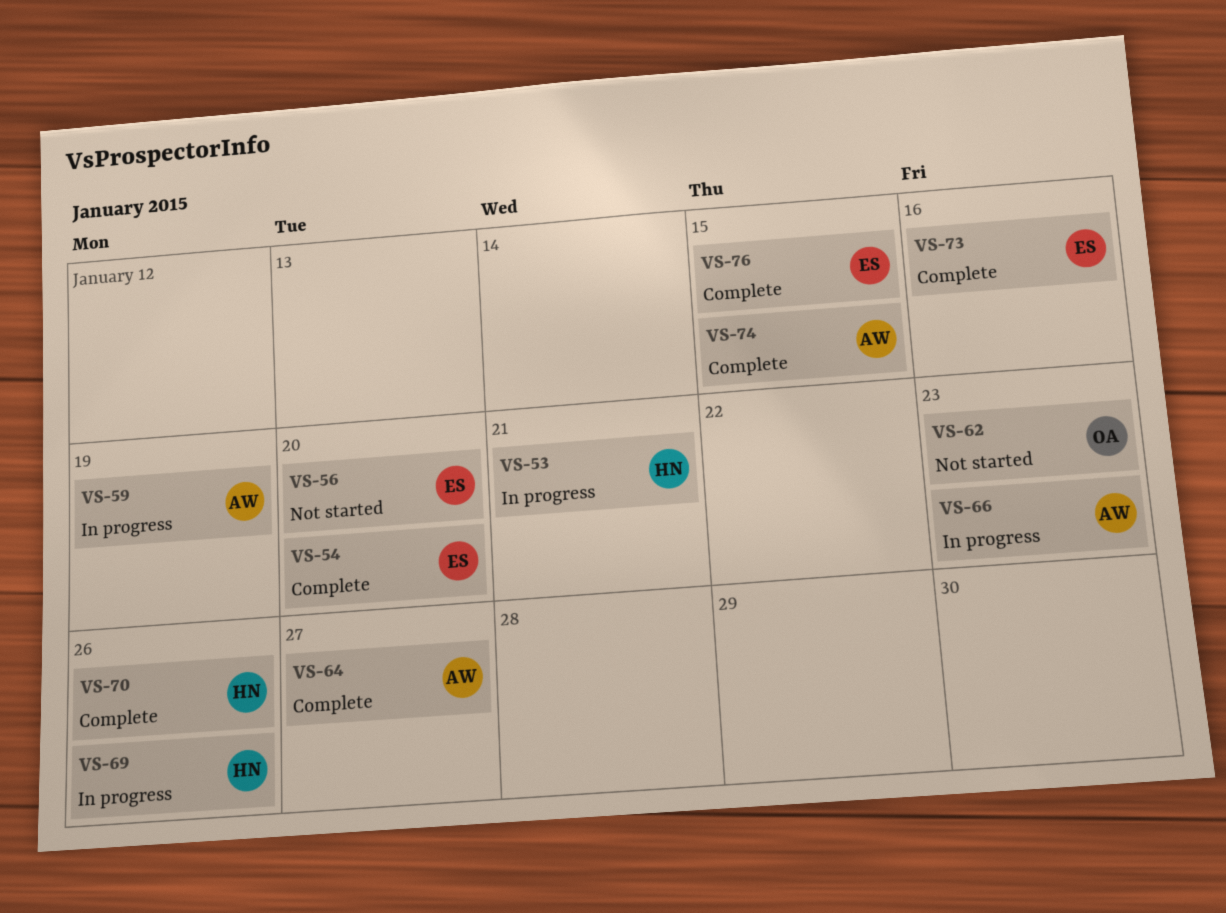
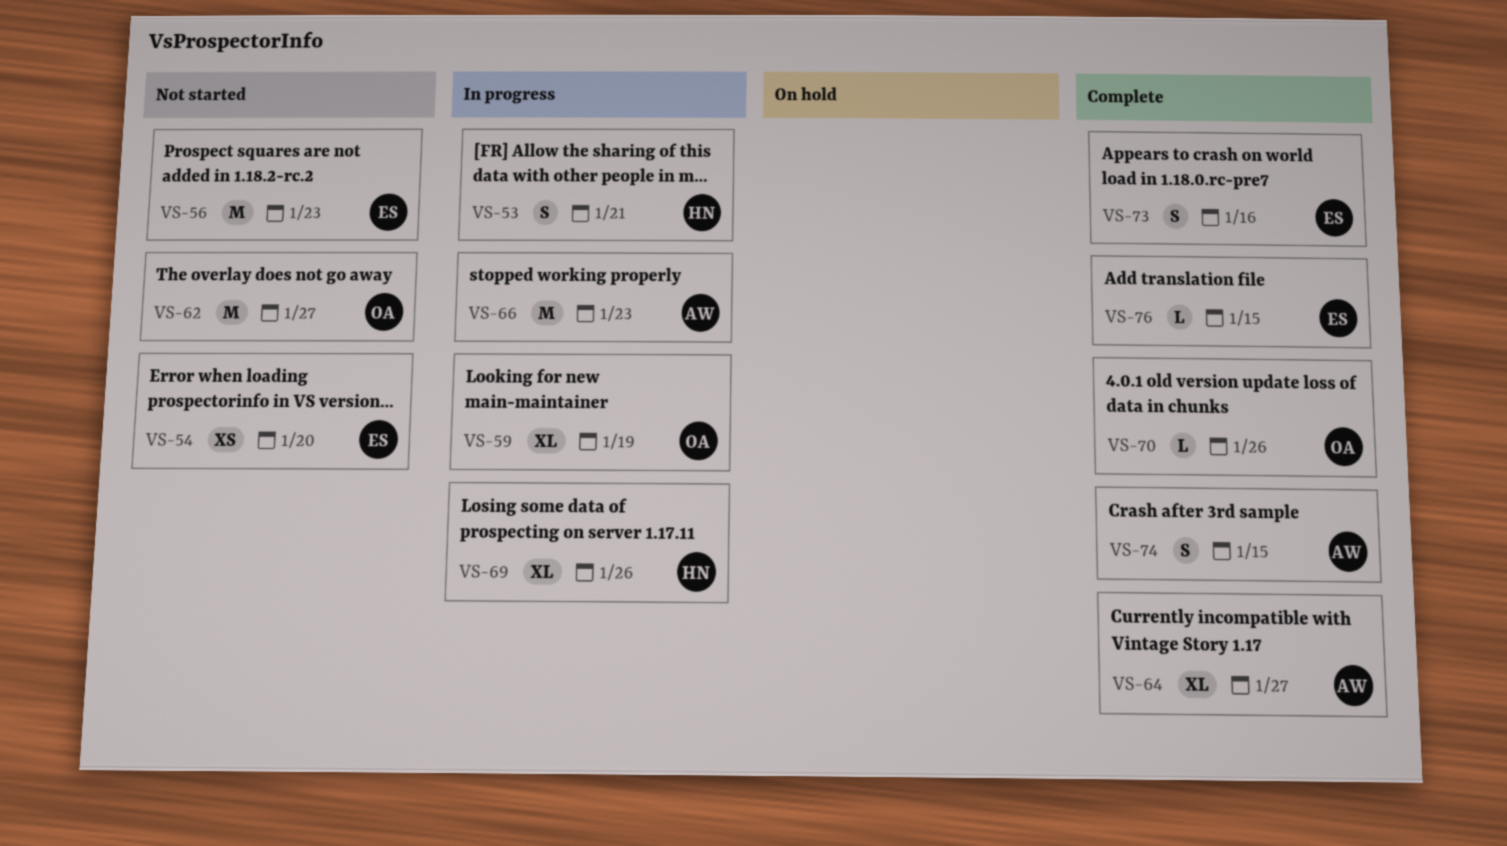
VS-54, status: Complete -> Not started
VS-56, due: Jan 20 -> Jan 23
VS-59, owner: AW -> OA
VS-62, due: Jan 23 -> Jan 27
VS-70, owner: HN -> OA

